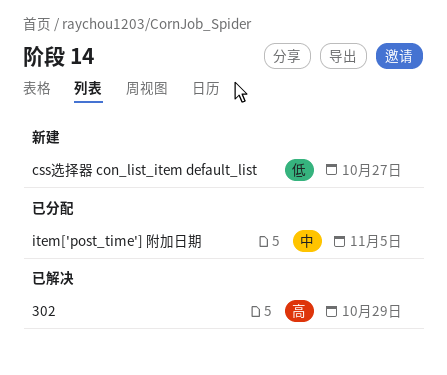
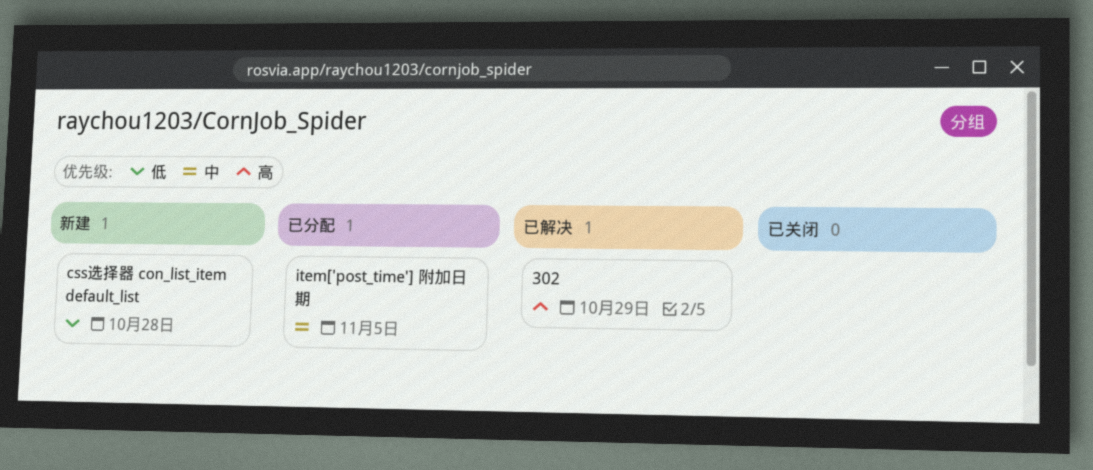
css选择器 con_list_item default_list, due: Oct 27 -> Oct 28

